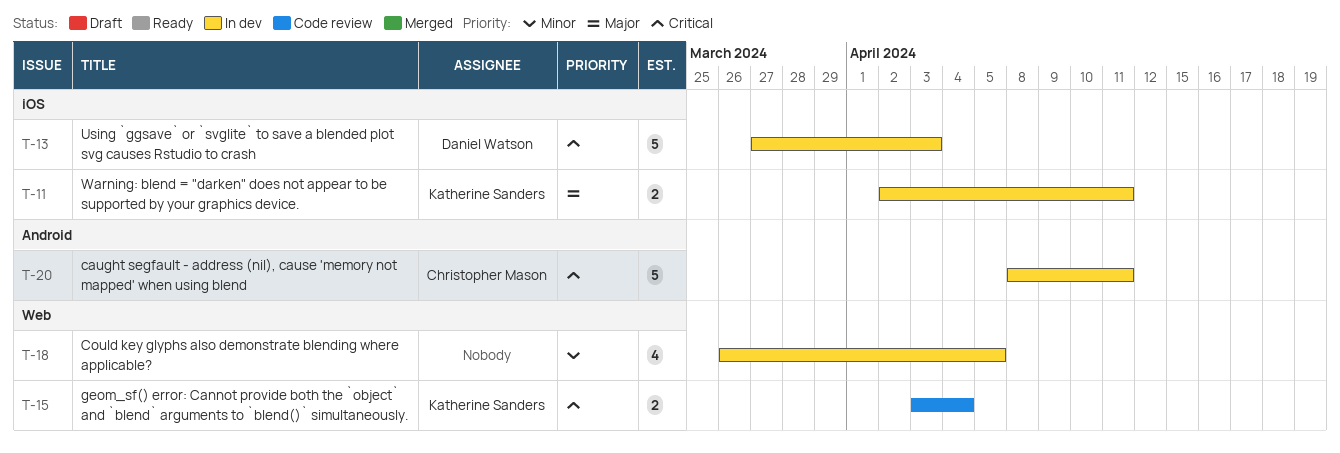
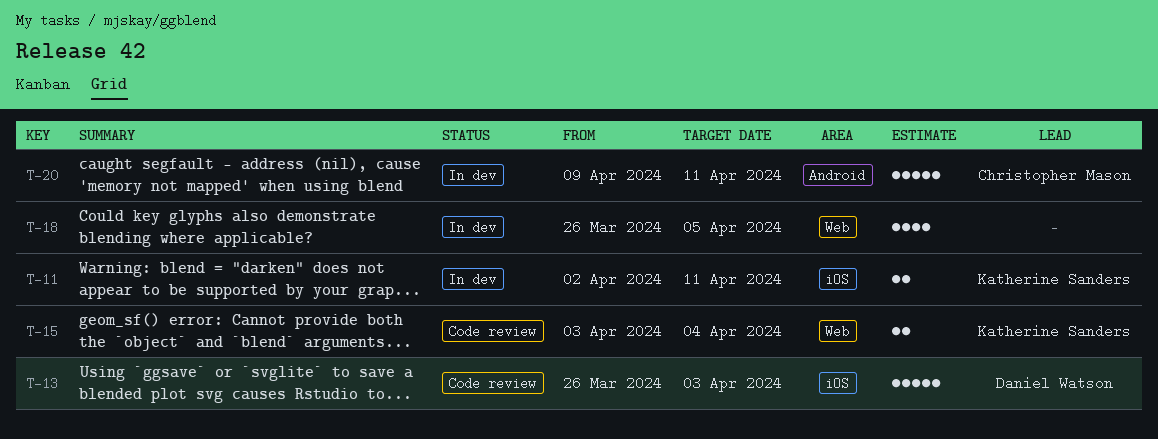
T-13, status: In dev -> Code review
T-13, start: Mar 27 -> Mar 26
T-20, start: Apr 8 -> Apr 9

